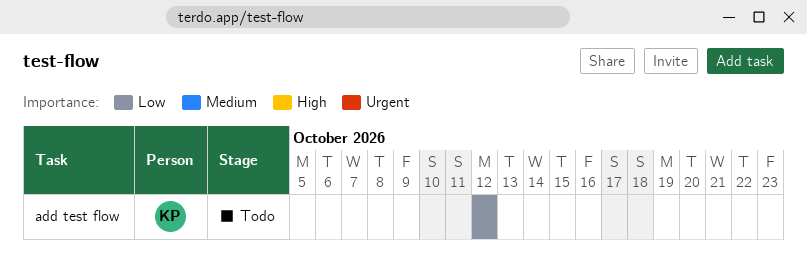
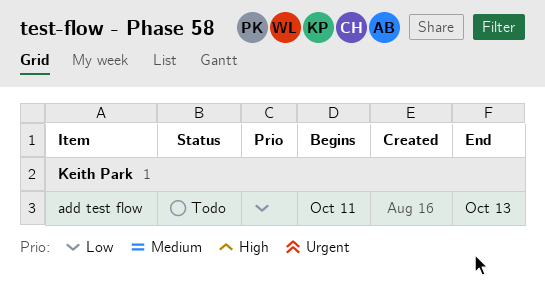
add test flow, start: Oct 12 -> Oct 11
add test flow, due: Oct 12 -> Oct 13

